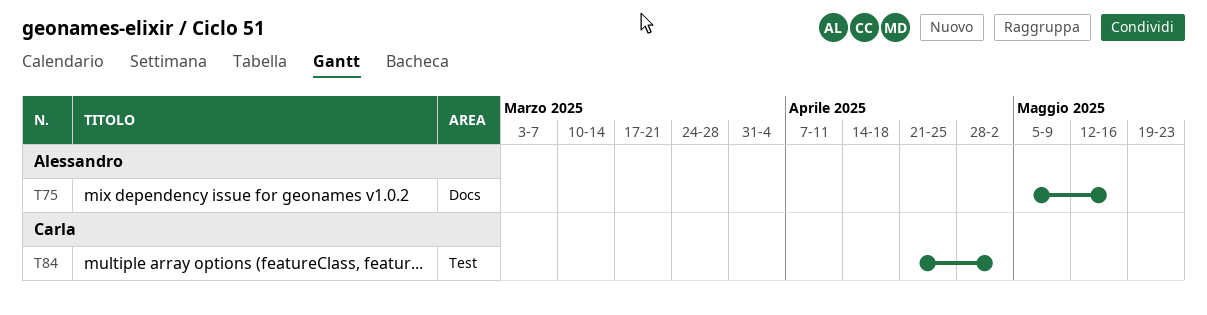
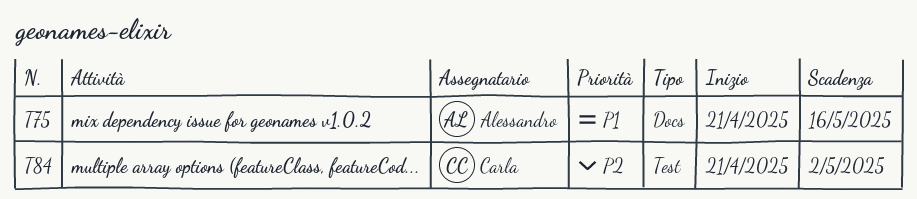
T75, start: May 5 -> Apr 21

